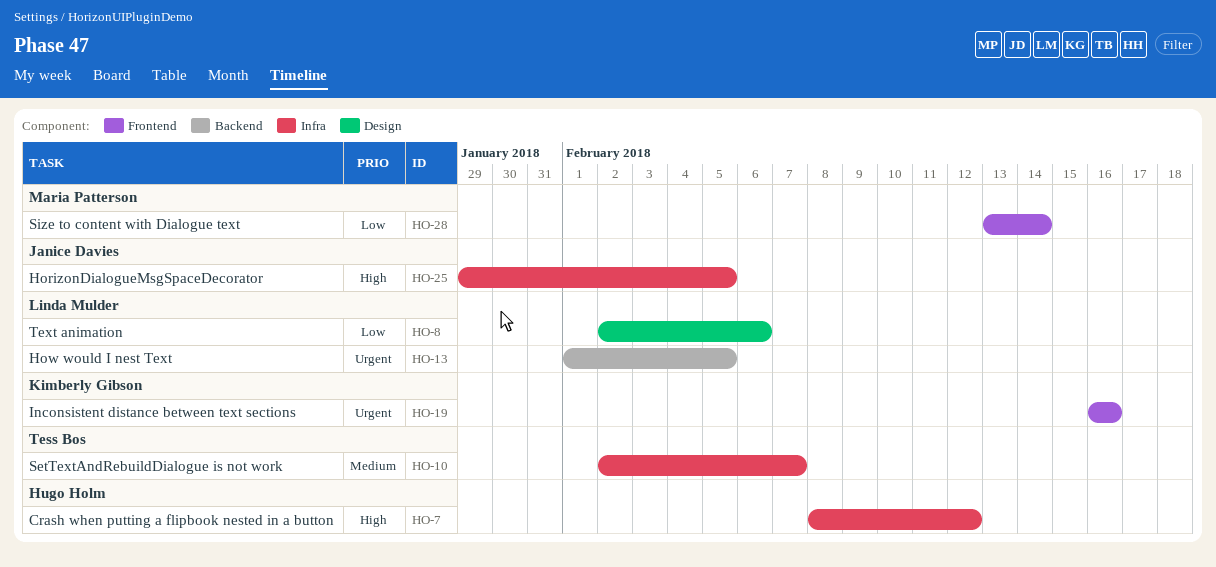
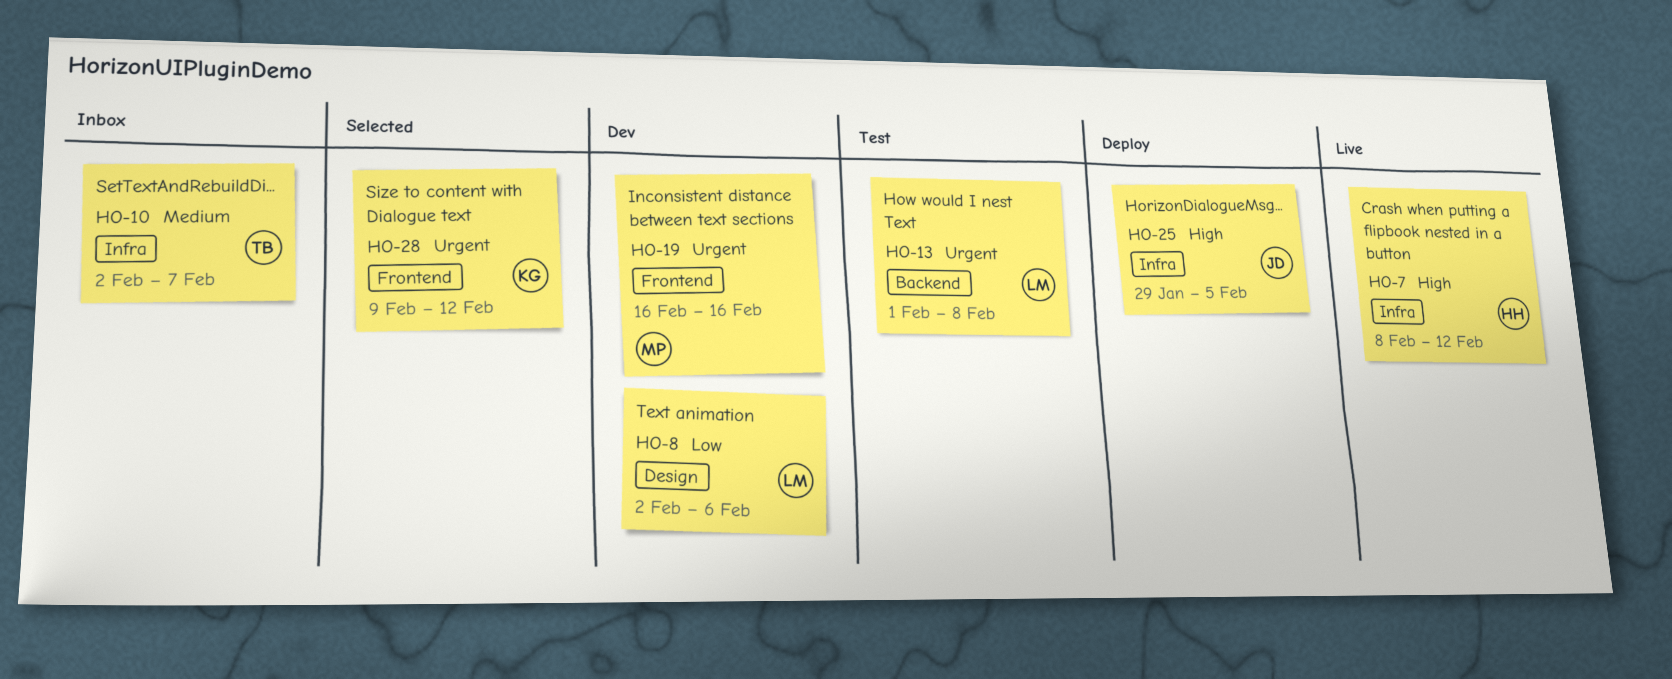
HO-13, due: Feb 5 -> Feb 8
HO-19, owner: Kimberly Gibson -> Maria Patterson
HO-28, owner: Maria Patterson -> Kimberly Gibson
HO-28, priority: Low -> Urgent
HO-28, start: Feb 13 -> Feb 9
HO-28, due: Feb 14 -> Feb 12

